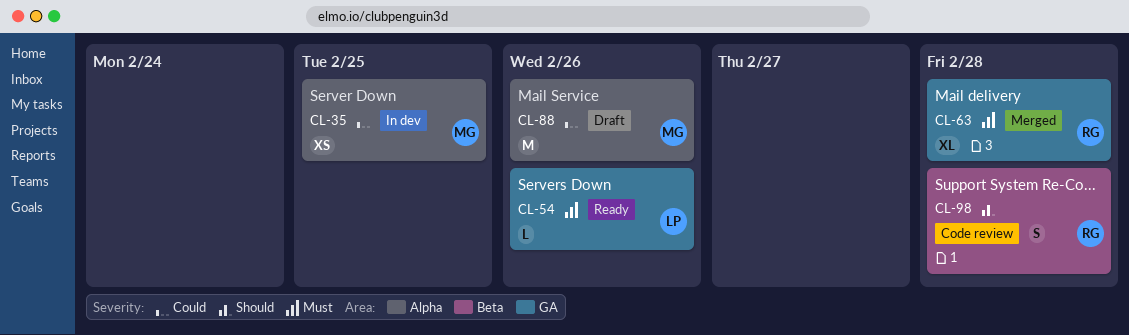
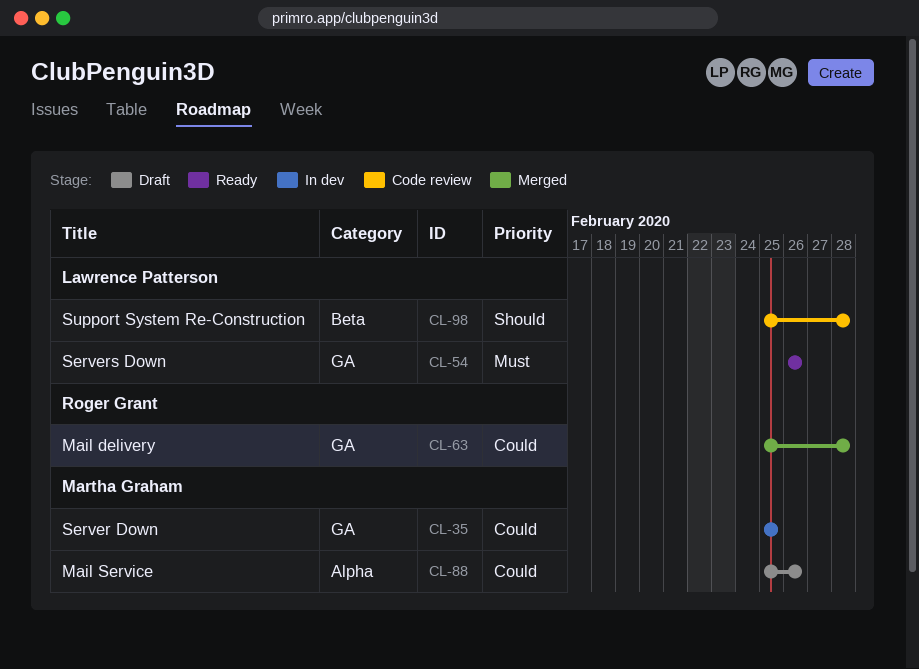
CL-35, label: Alpha -> GA
CL-63, priority: Must -> Could
CL-98, owner: Roger Grant -> Lawrence Patterson

